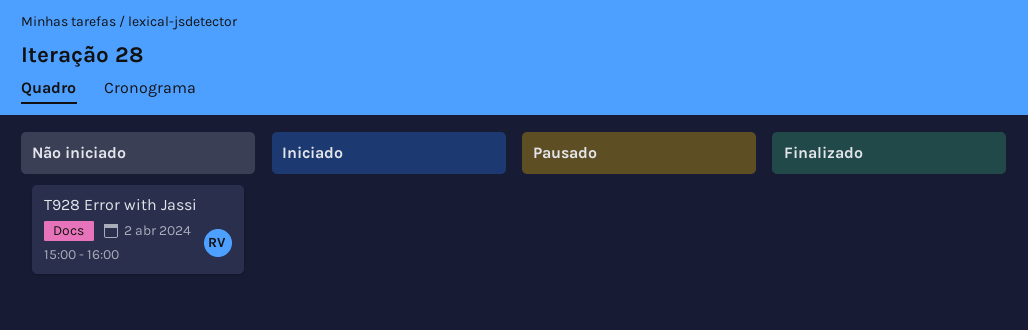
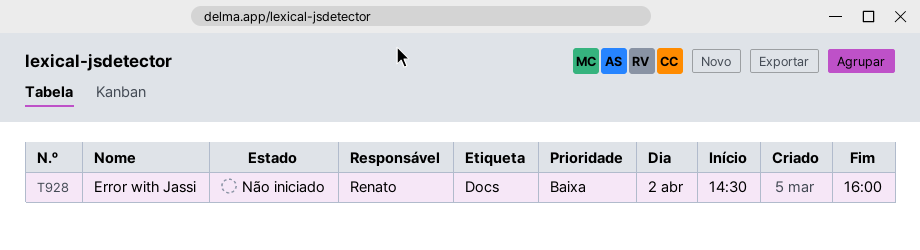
T928, begins: 15:00 -> 14:30

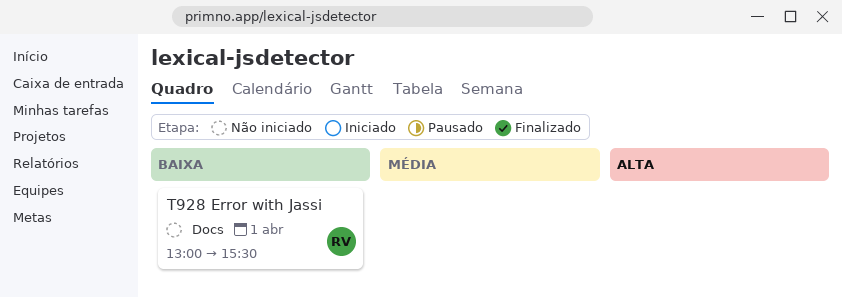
T928, day: Apr 2 -> Apr 1
T928, begins: 14:30 -> 13:00
T928, ends: 16:00 -> 15:30

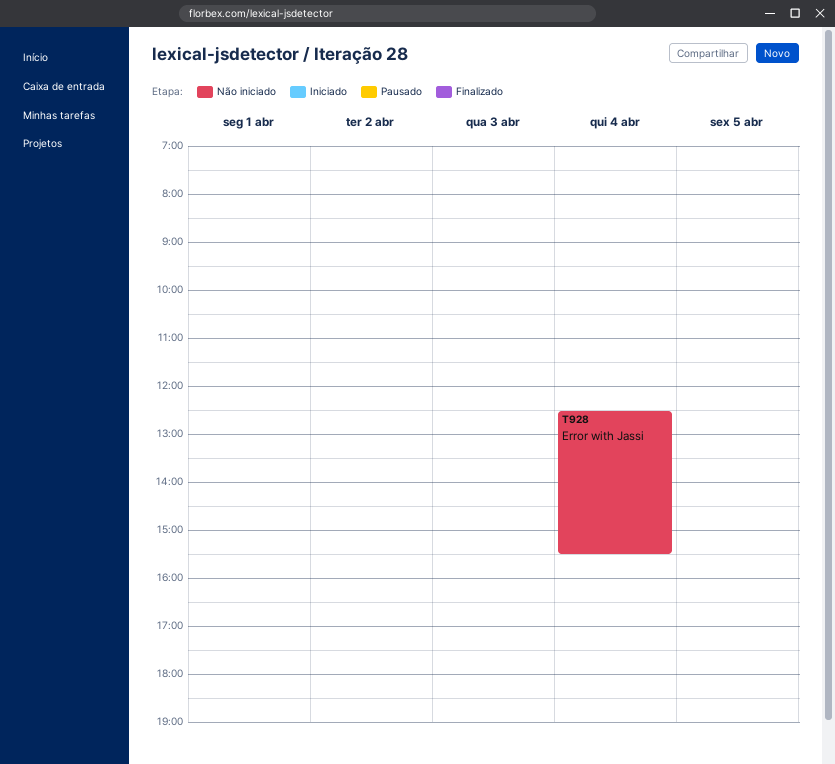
T928, day: Apr 1 -> Apr 4
T928, begins: 13:00 -> 12:30

